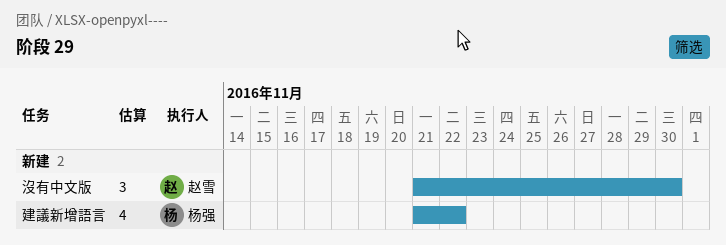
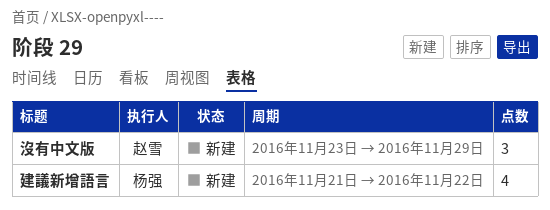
沒有中文版, start: Nov 21 -> Nov 23
沒有中文版, due: Nov 30 -> Nov 29

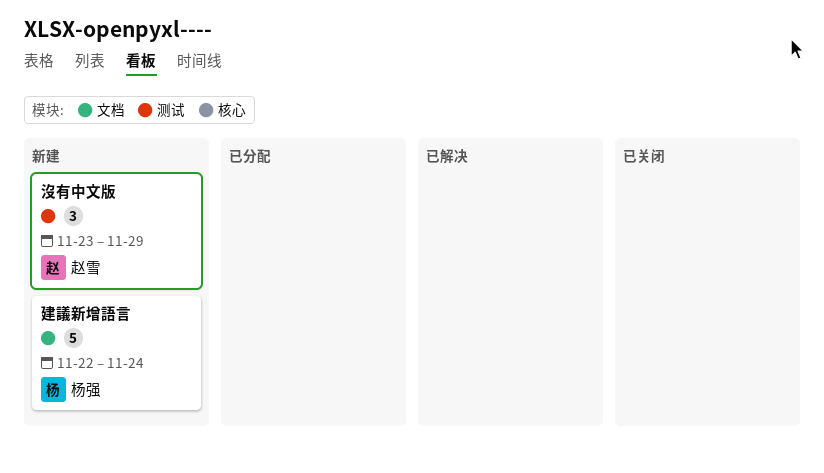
建議新增語言, estimate: 4 -> 5
建議新增語言, start: Nov 21 -> Nov 22
建議新增語言, due: Nov 22 -> Nov 24

